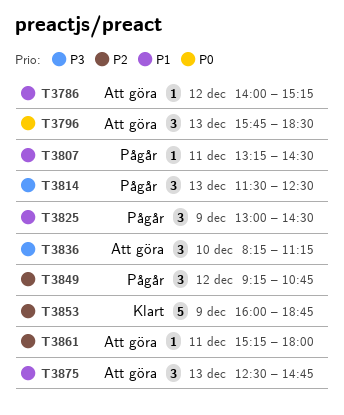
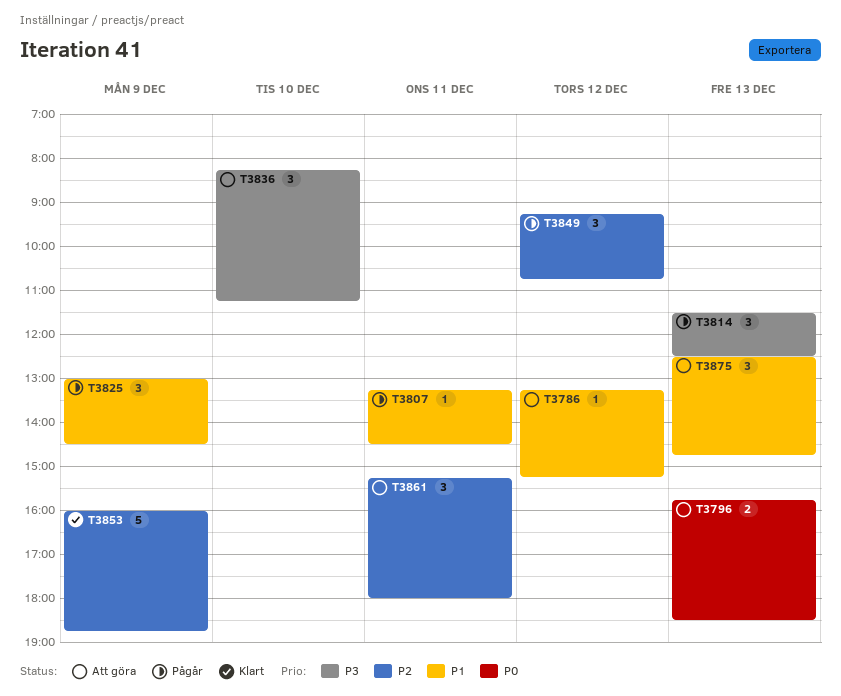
T3786, begins: 14:00 -> 13:15
T3796, estimate: 3 -> 2
T3861, estimate: 1 -> 3

